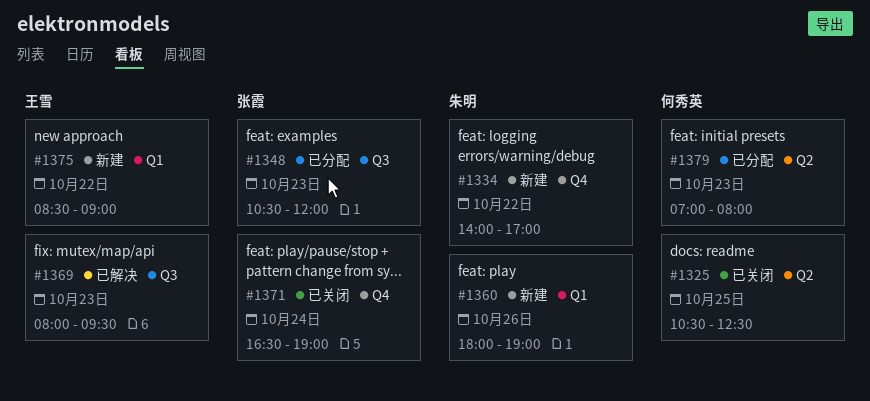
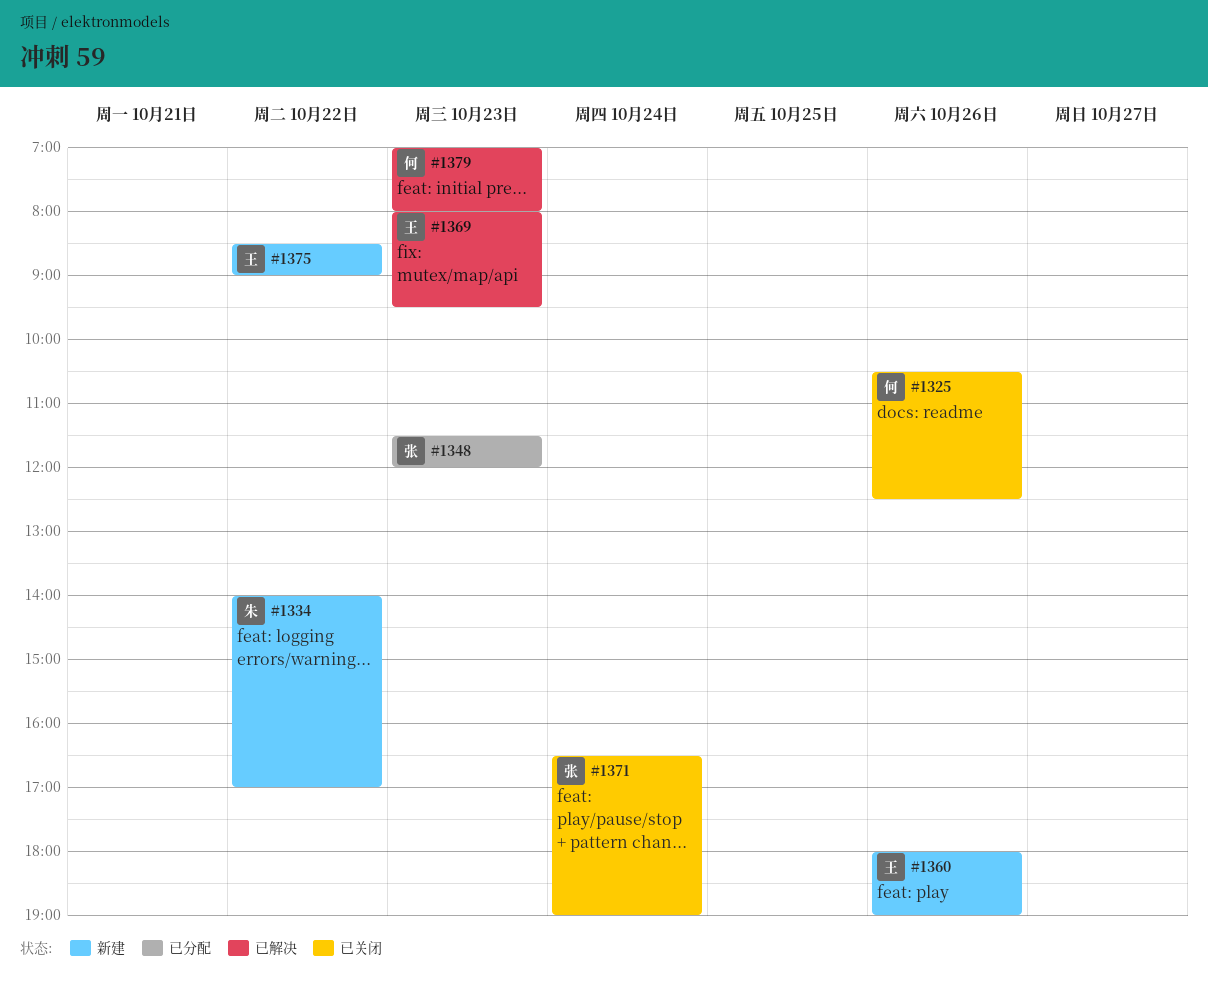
#1325, day: Oct 25 -> Oct 26
#1348, begins: 10:30 -> 11:30
#1360, owner: 朱明 -> 王雪
#1379, status: 已分配 -> 已解决

